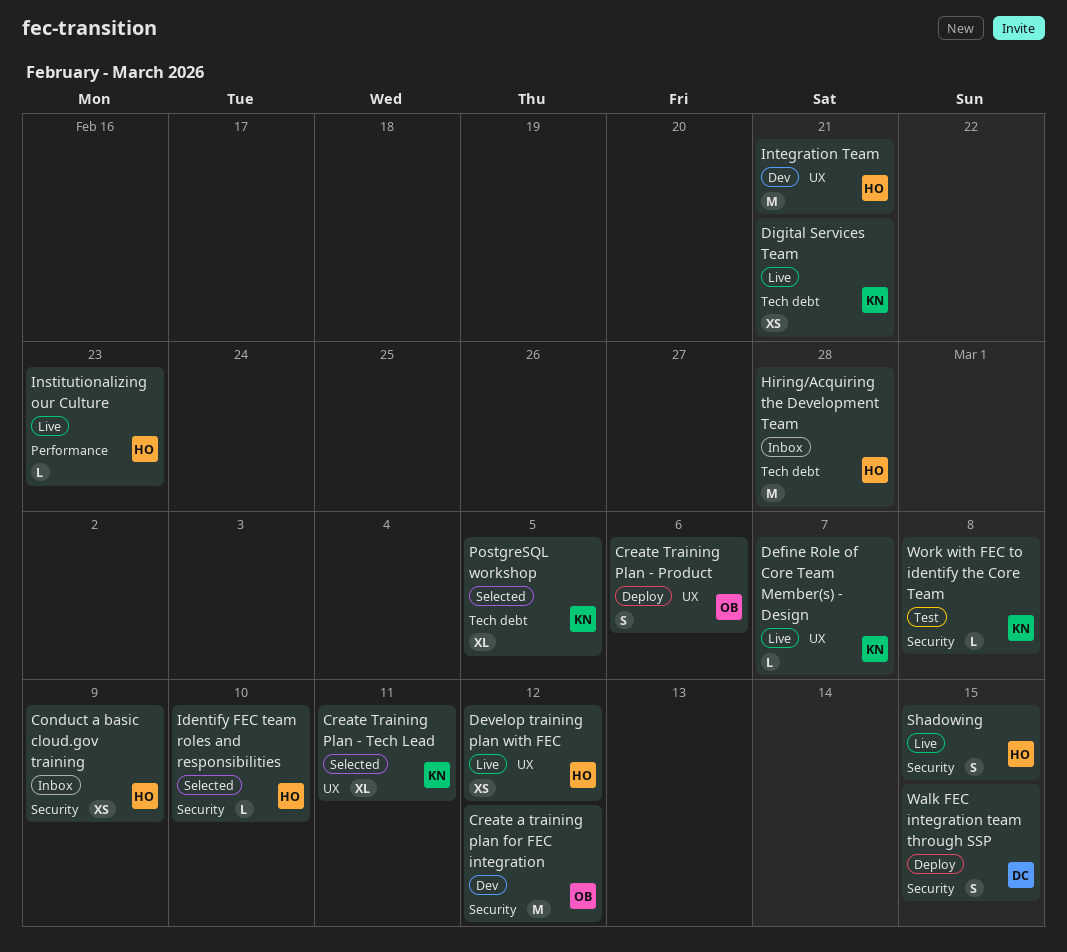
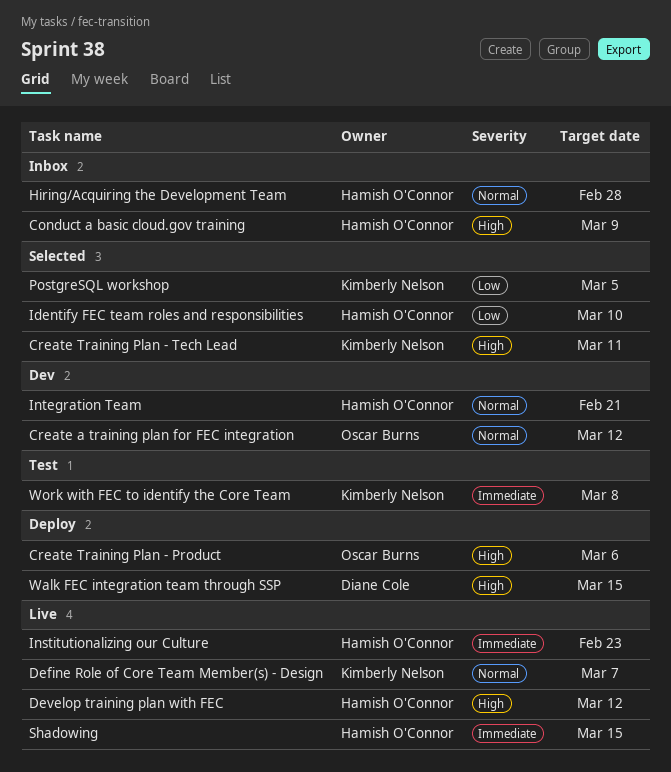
Digital Services Team: present -> none

